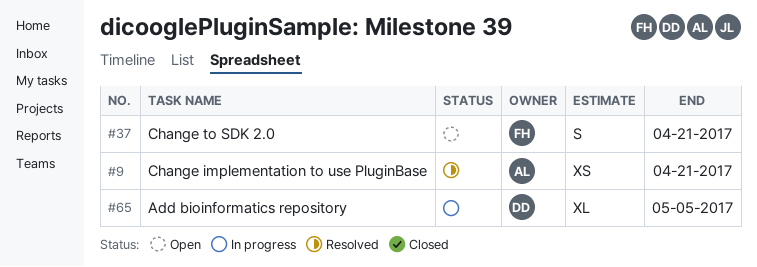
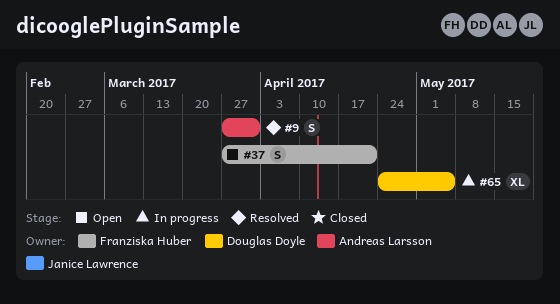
#9, estimate: XS -> S
#9, due: Apr 21 -> Mar 31

